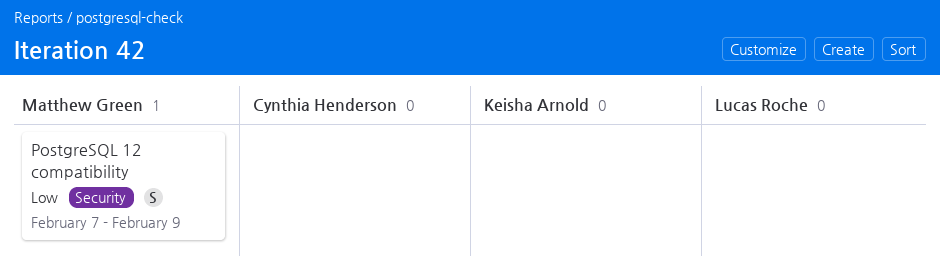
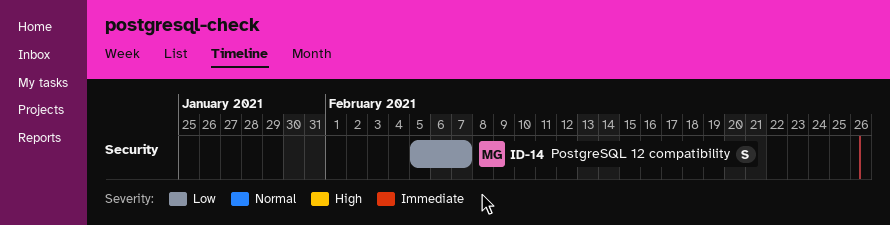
PostgreSQL 12 compatibility, start: Feb 7 -> Feb 5
PostgreSQL 12 compatibility, due: Feb 9 -> Feb 7

